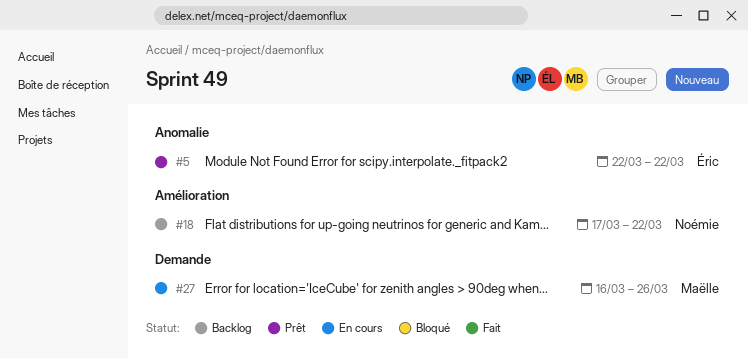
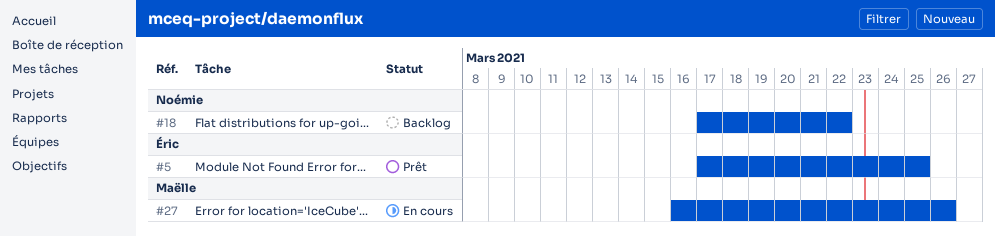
#5, start: Mar 22 -> Mar 17
#5, due: Mar 22 -> Mar 25

